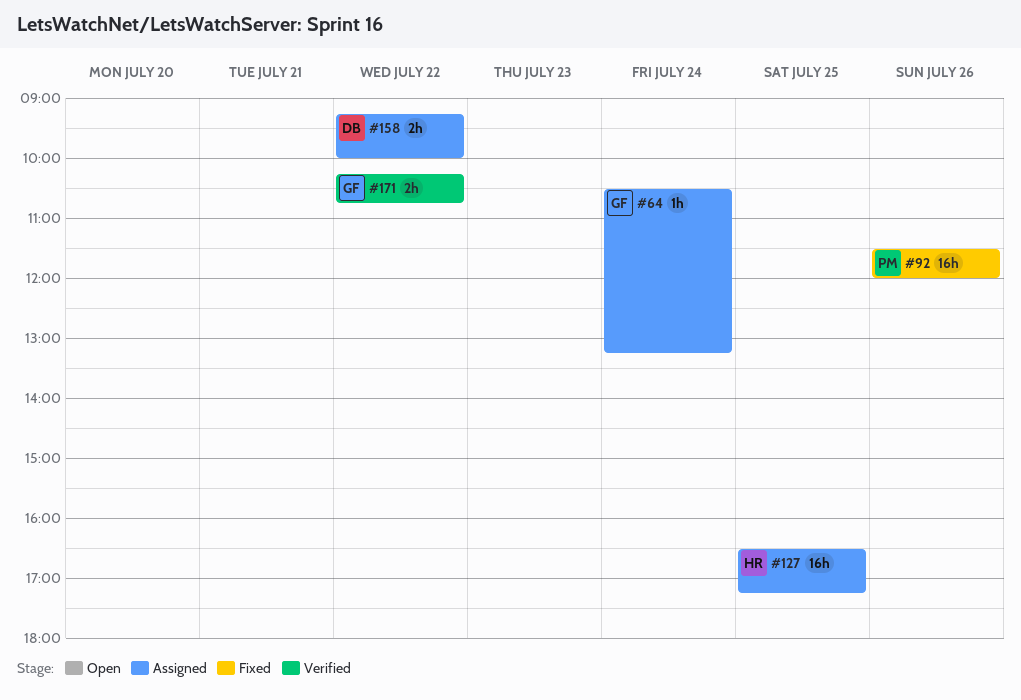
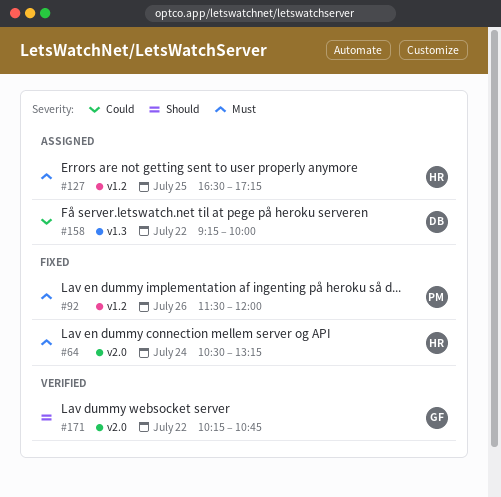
#64, status: Assigned -> Fixed
#64, owner: GF -> HR

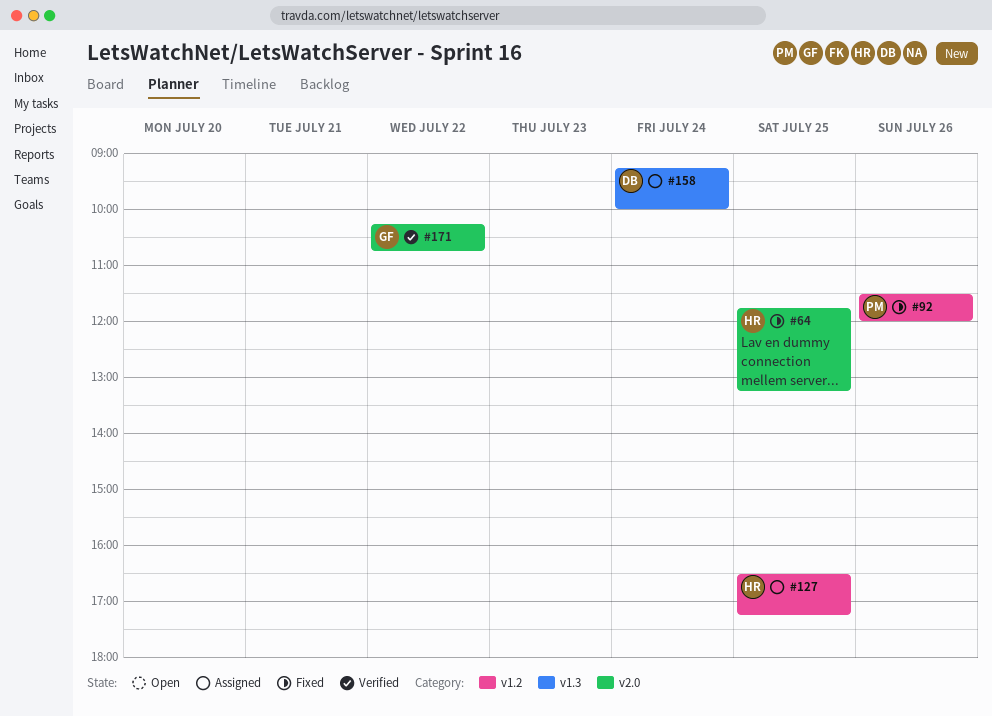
#64, day: Jul 24 -> Jul 25
#64, begins: 10:30 -> 11:45
#158, day: Jul 22 -> Jul 24

